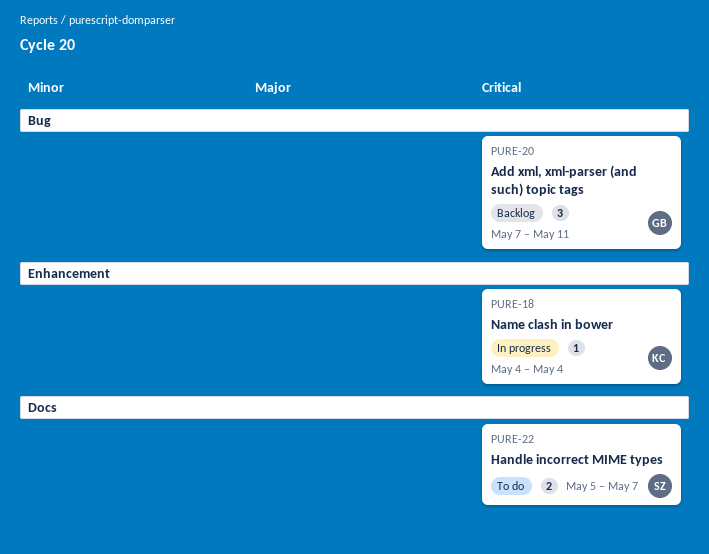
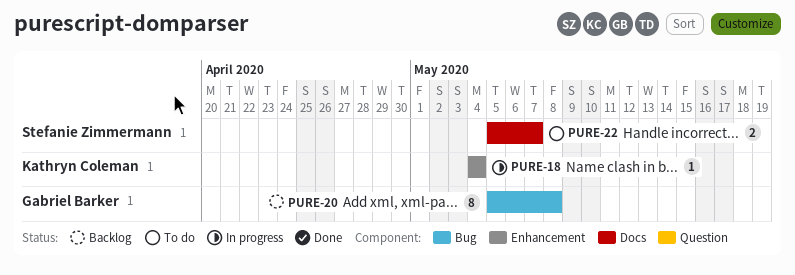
PURE-20, estimate: 3 -> 8
PURE-20, start: May 7 -> May 5
PURE-20, due: May 11 -> May 8

